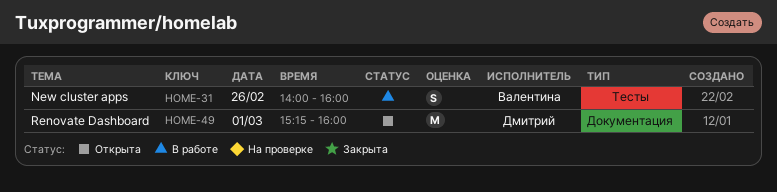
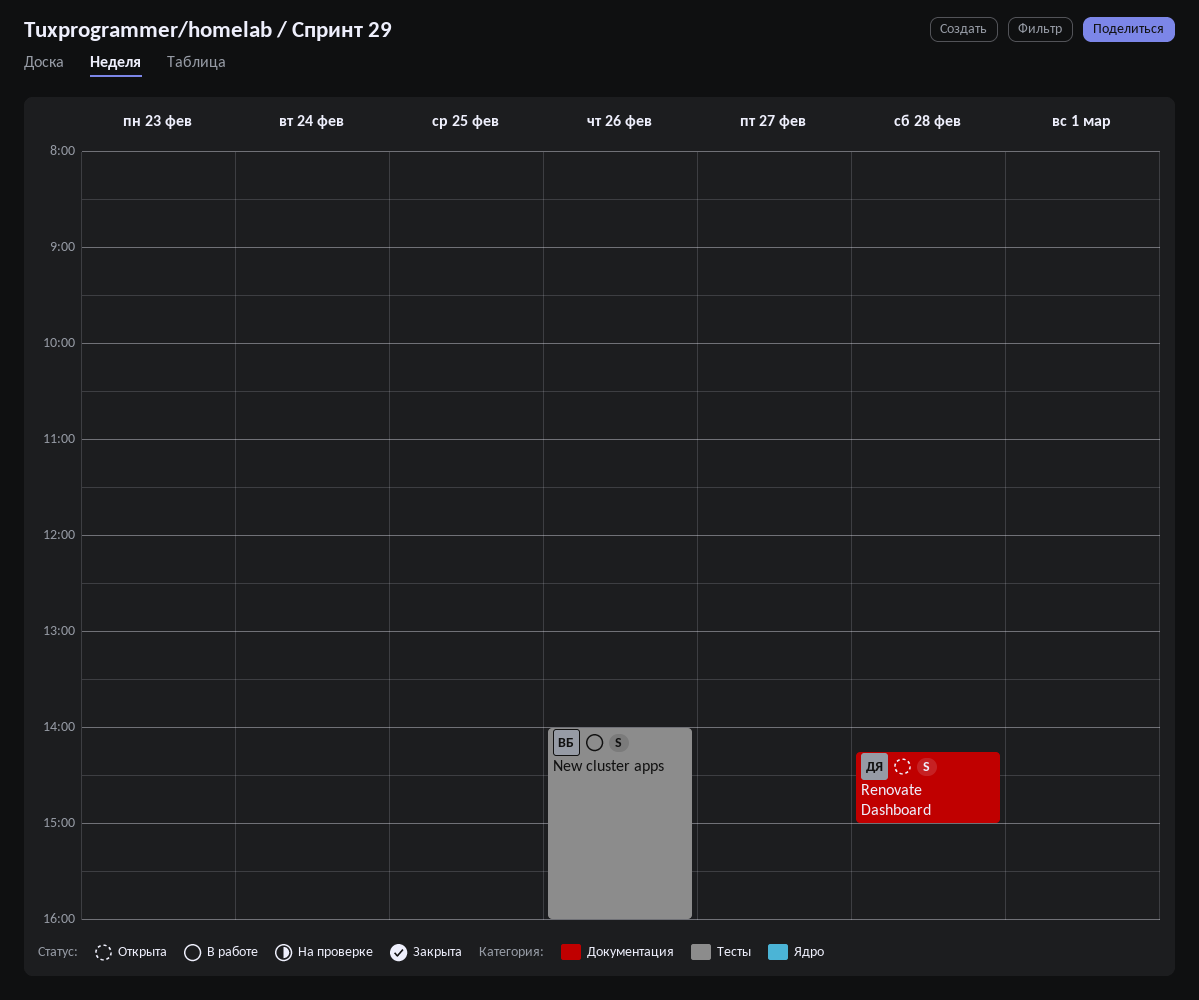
Renovate Dashboard, estimate: M -> S
Renovate Dashboard, day: Mar 1 -> Feb 28
Renovate Dashboard, begins: 15:15 -> 14:15
Renovate Dashboard, ends: 16:00 -> 15:00

